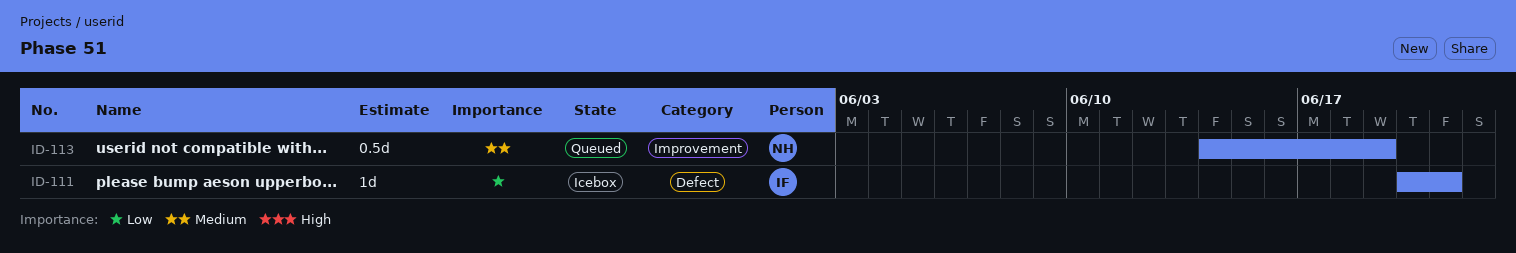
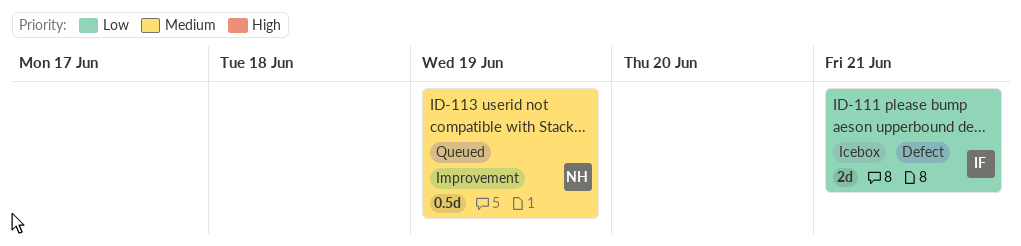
ID-111, estimate: 1d -> 2d

